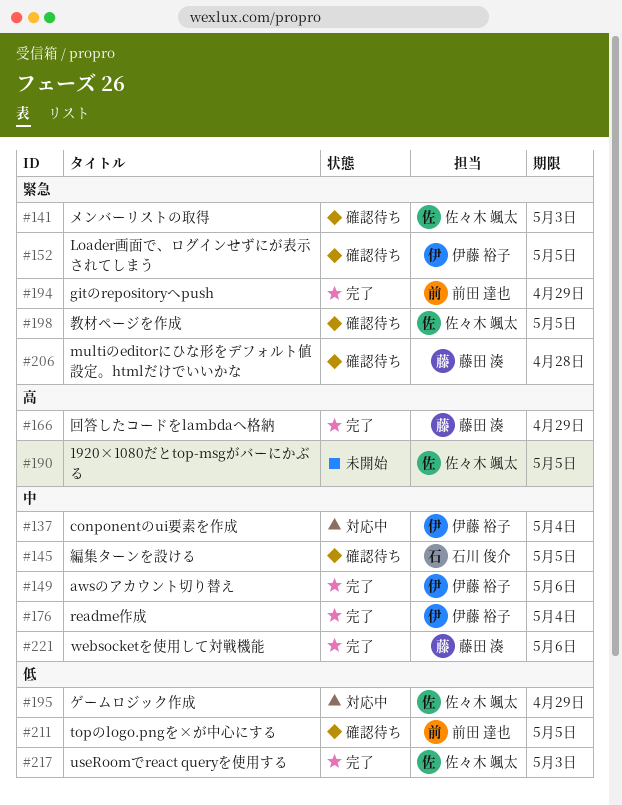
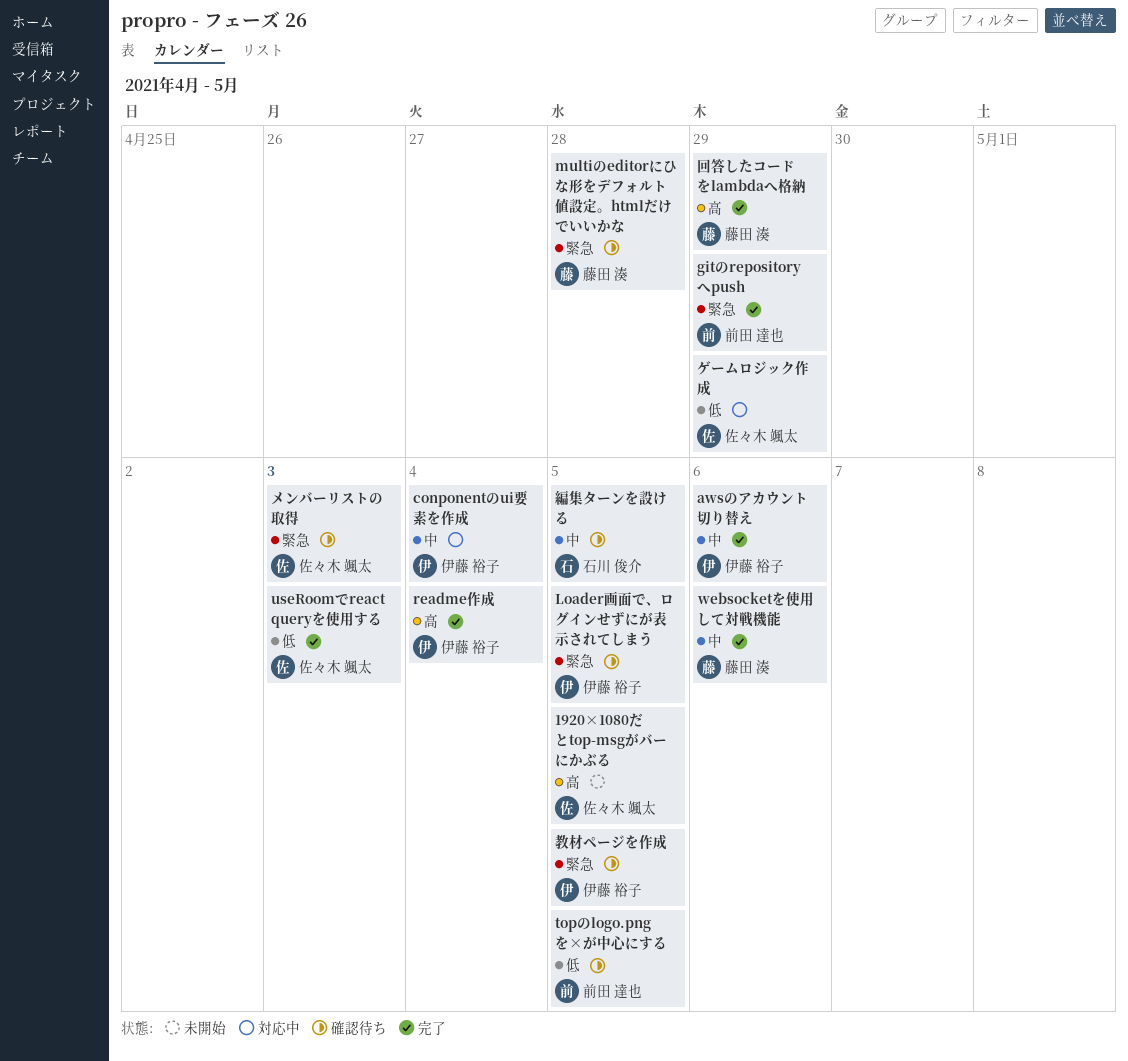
readme作成, priority: 中 -> 高
教材ページを作成, owner: 佐々木 颯太 -> 伊藤 裕子

